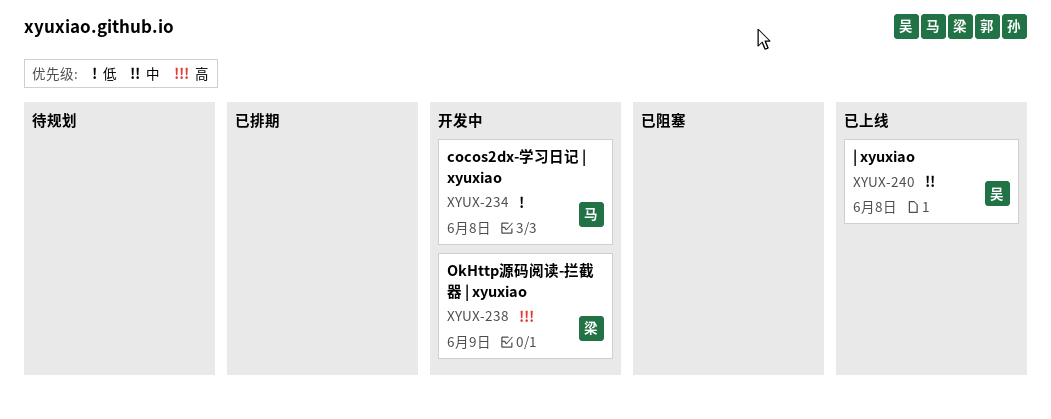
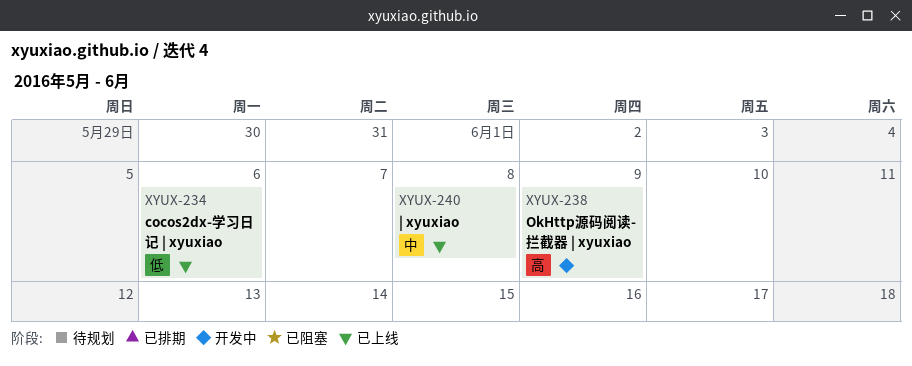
XYUX-234, status: 开发中 -> 已上线
XYUX-234, due: Jun 8 -> Jun 6

